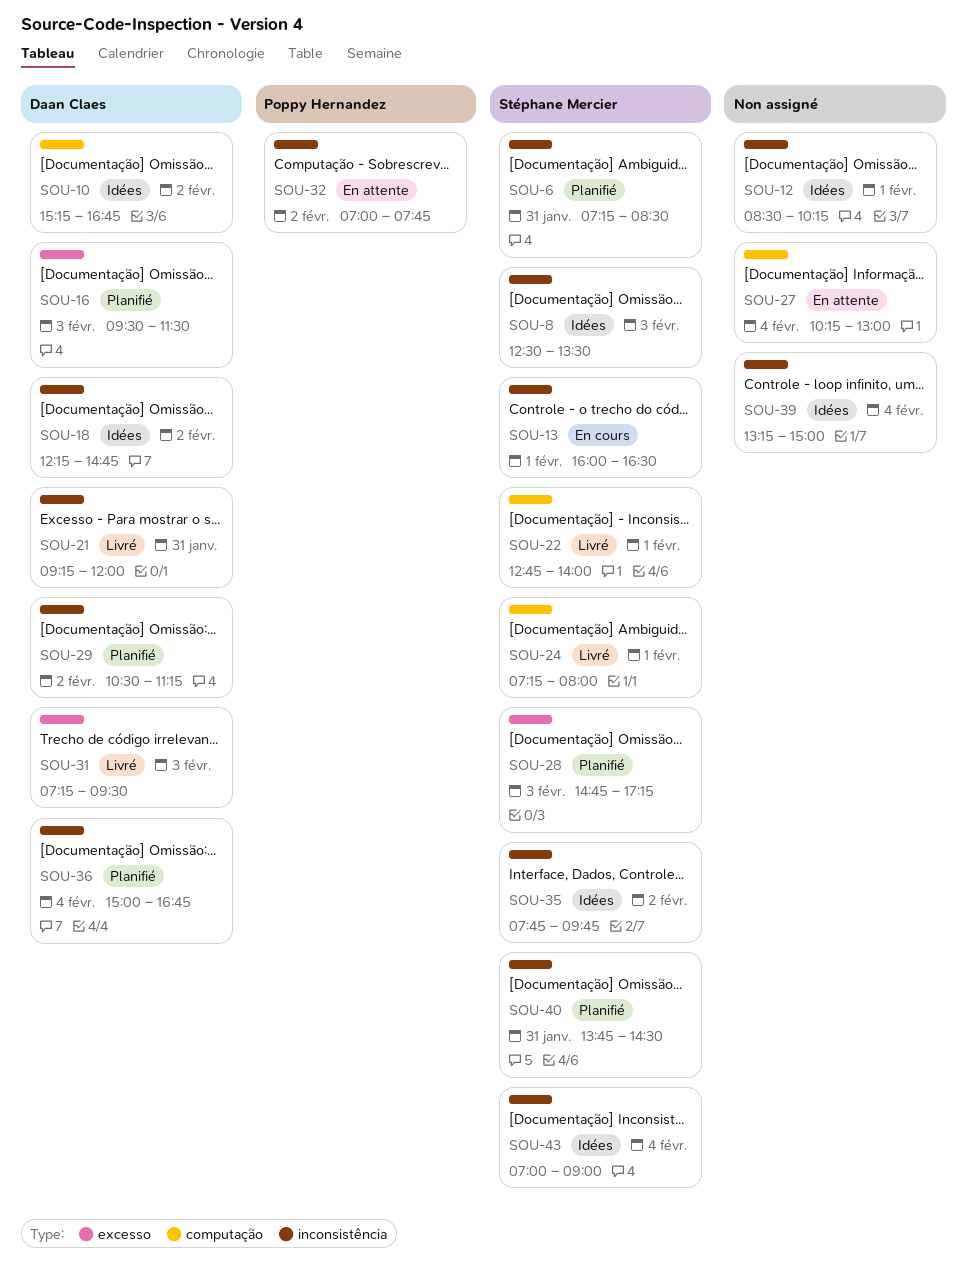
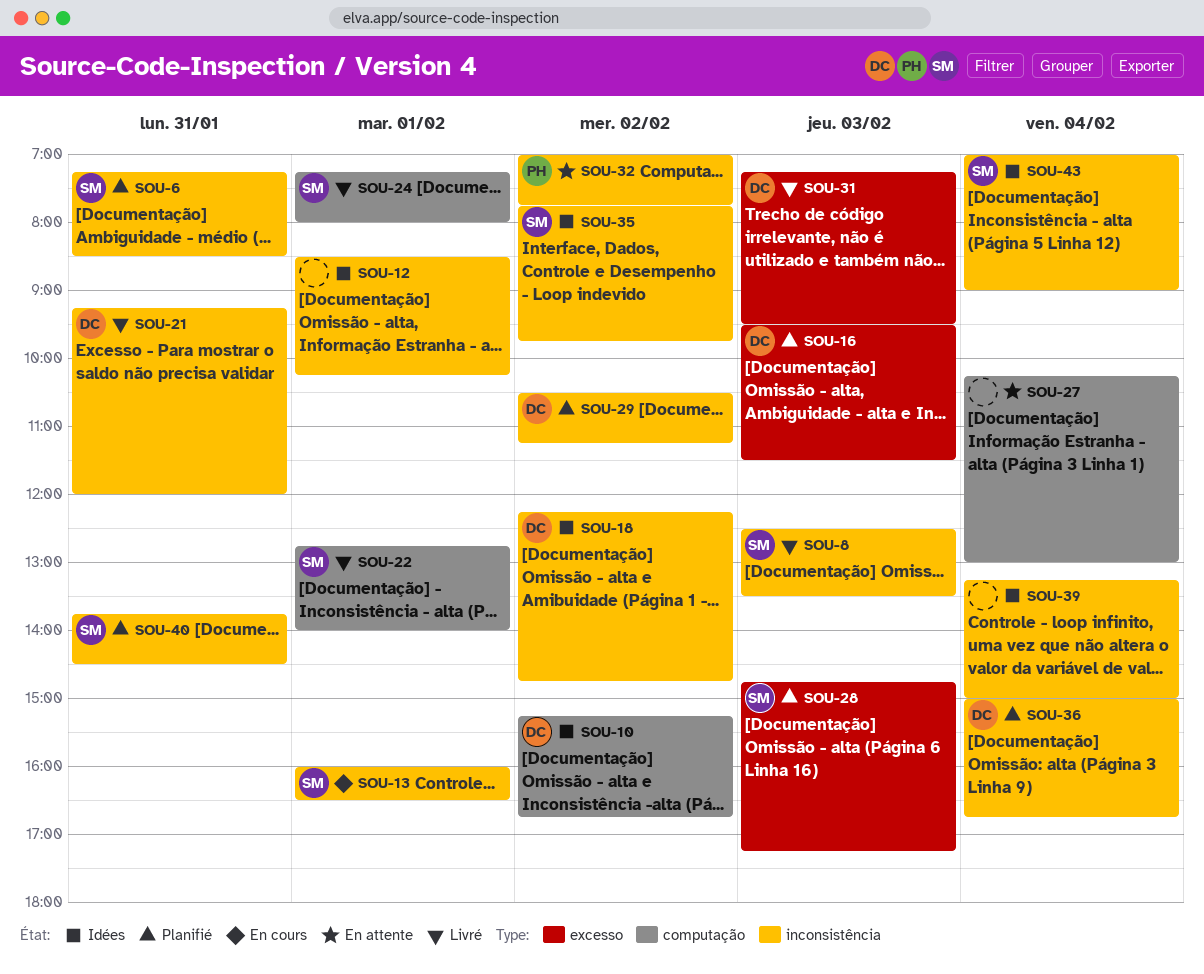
SOU-8, status: Idées -> Livré

